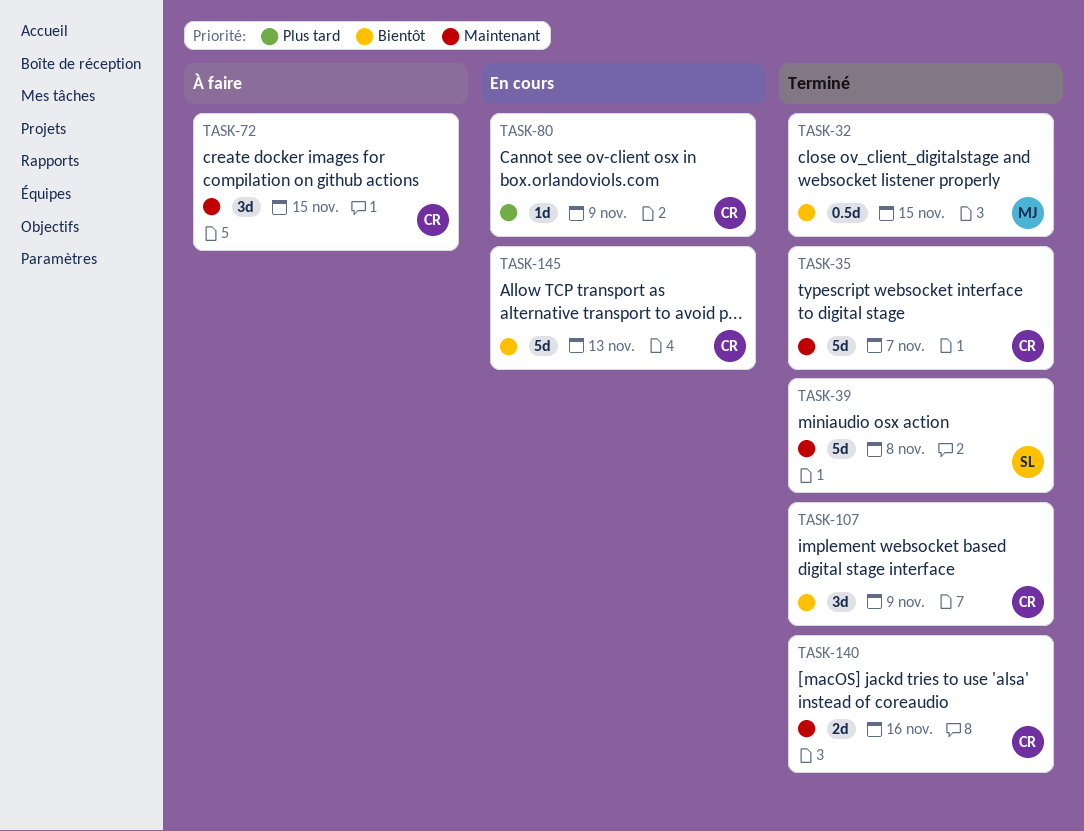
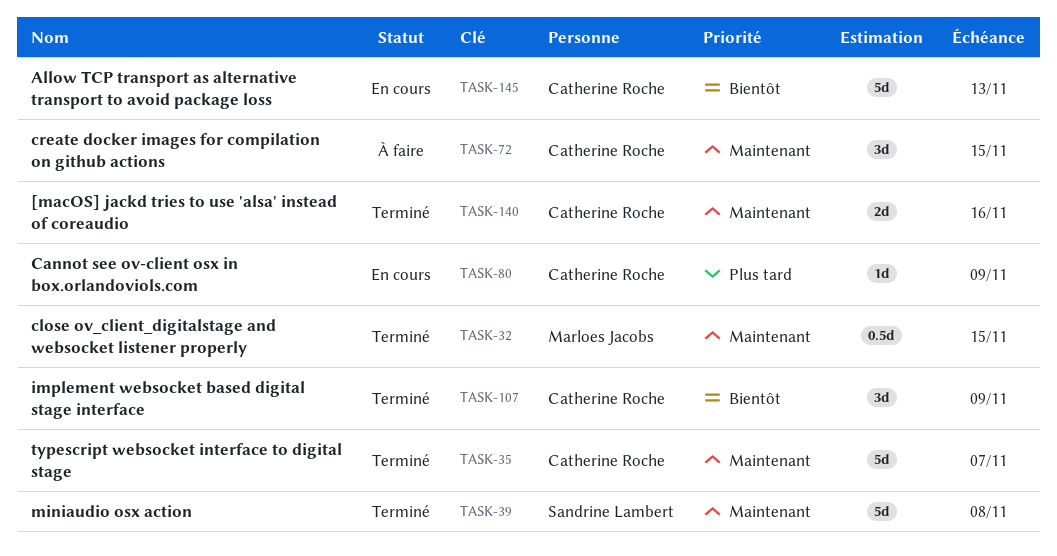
TASK-32, priority: Bientôt -> Maintenant

